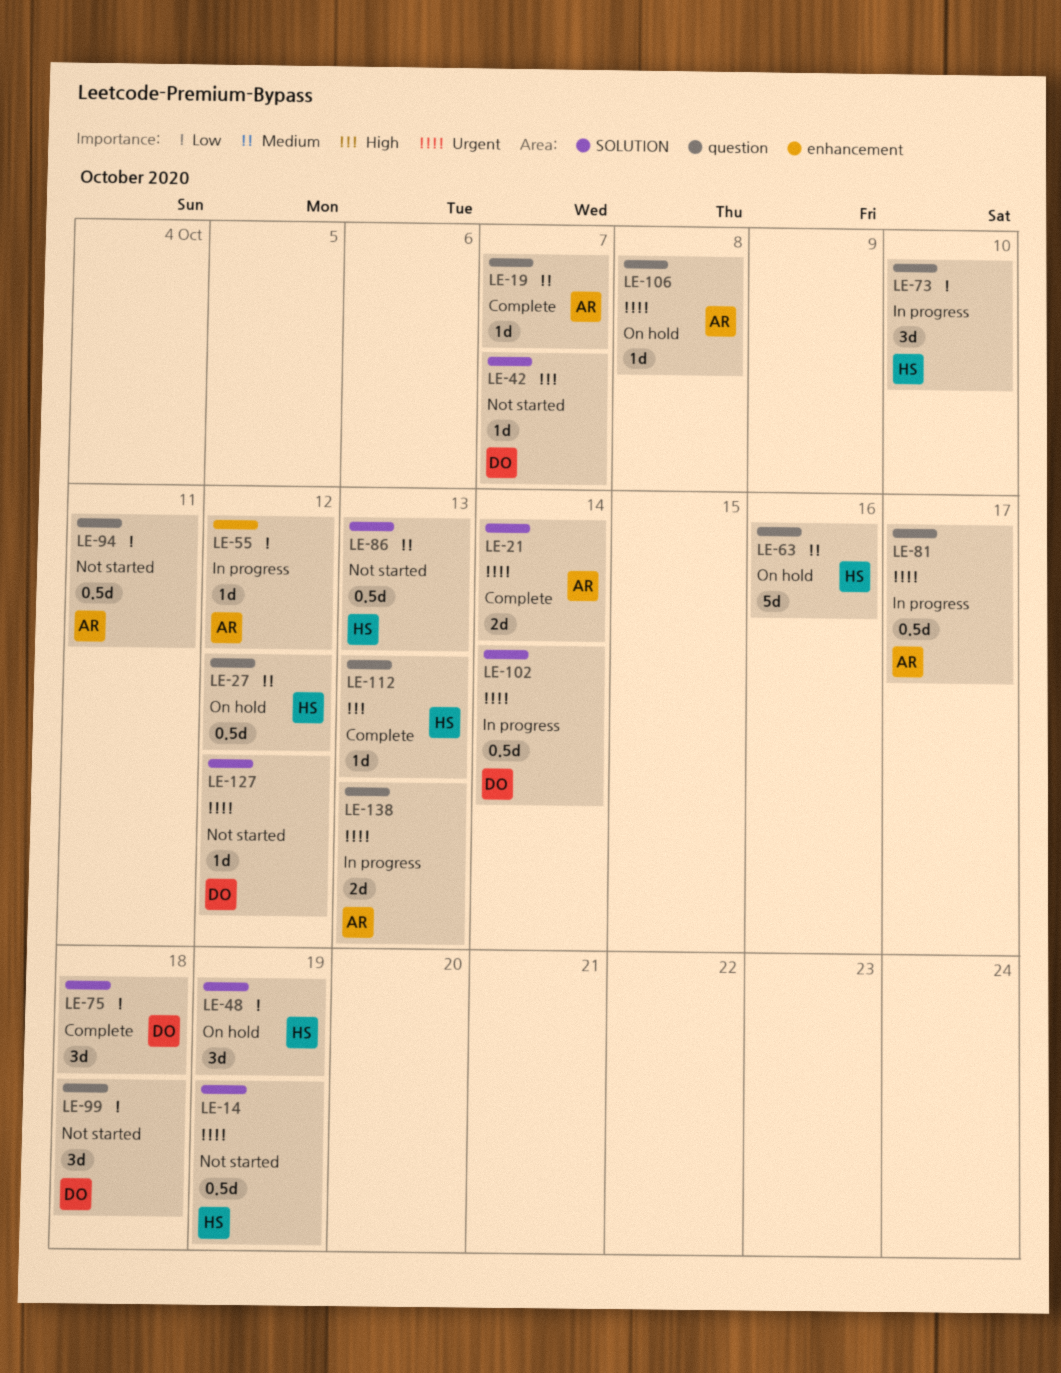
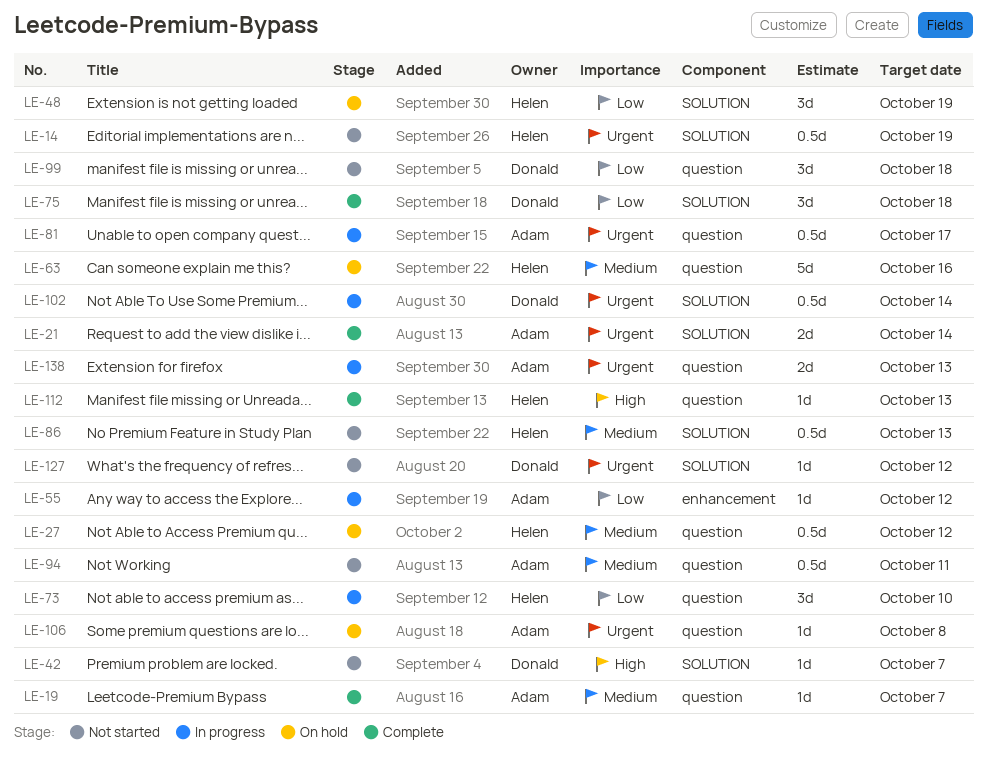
LE-94, priority: Low -> Medium

